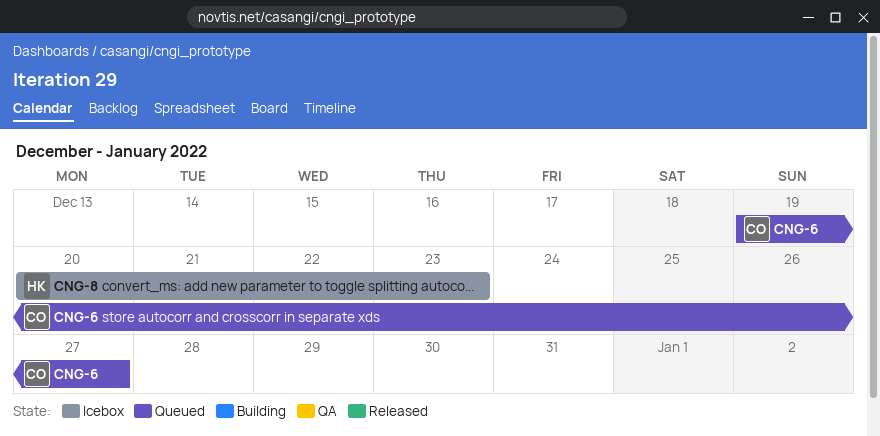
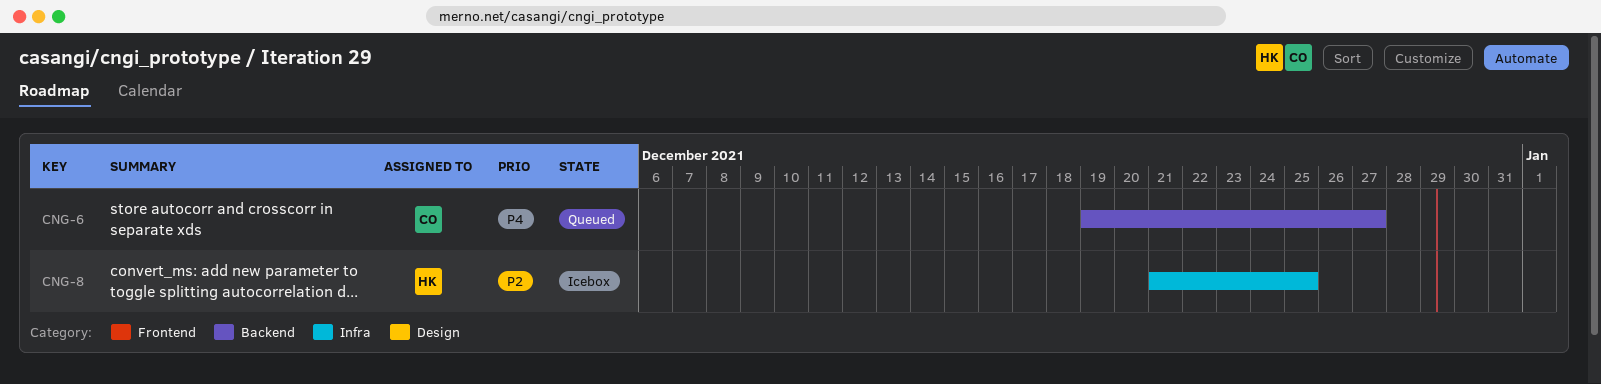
CNG-8, start: Dec 20 -> Dec 21
CNG-8, due: Dec 23 -> Dec 25

